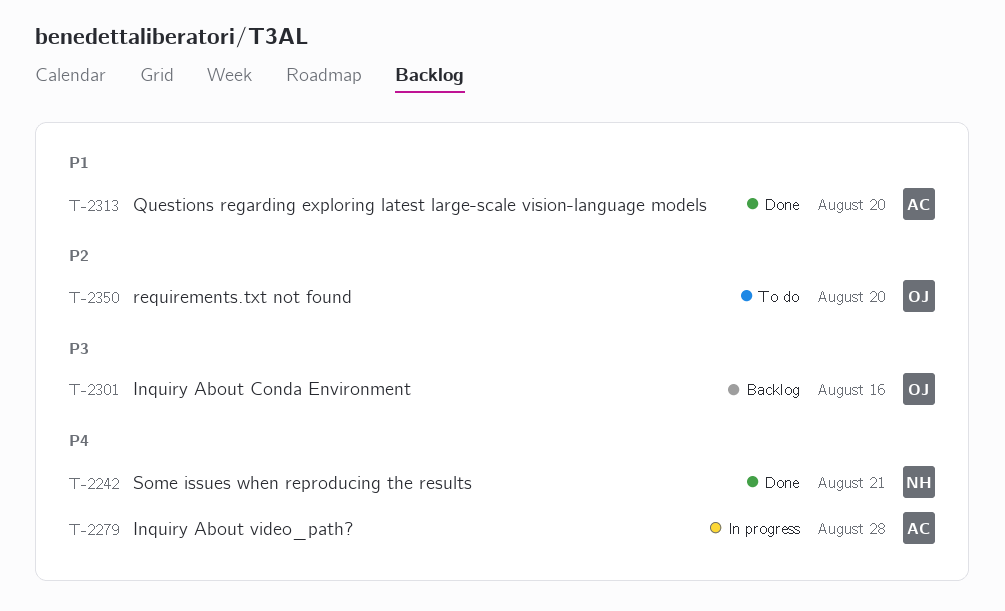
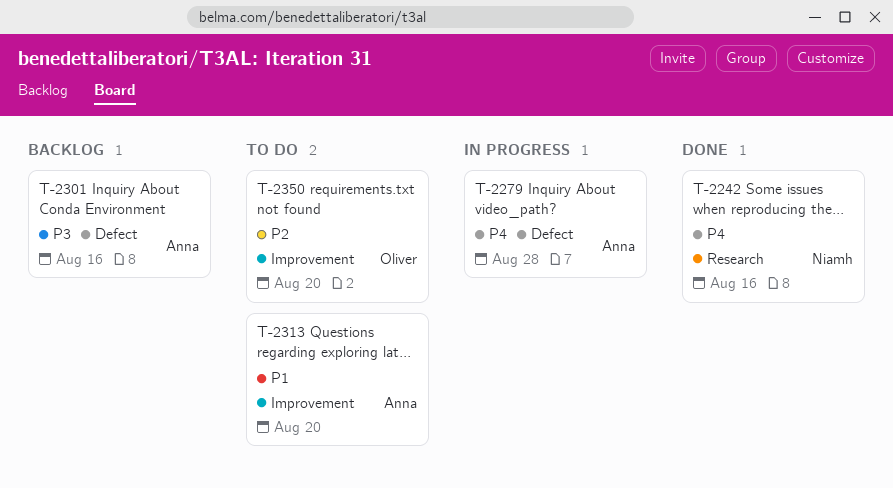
T-2242, due: Aug 21 -> Aug 16
T-2301, owner: Oliver -> Anna
T-2313, status: Done -> To do

